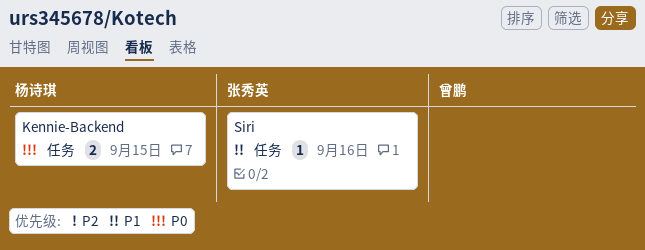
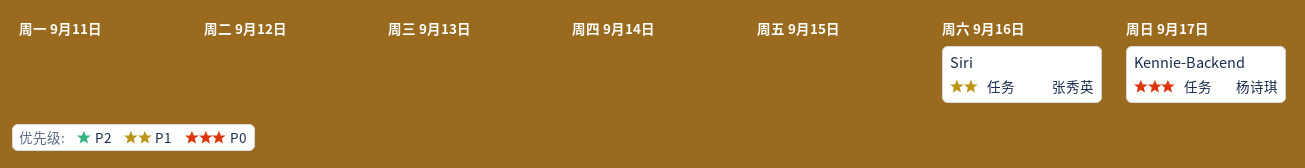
Kennie-Backend, due: Sep 15 -> Sep 17

